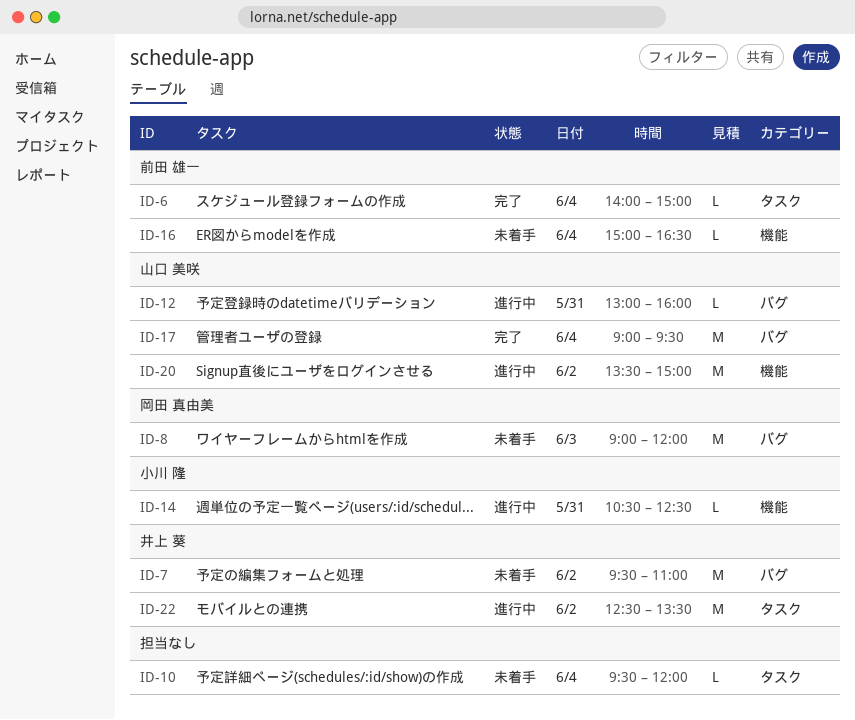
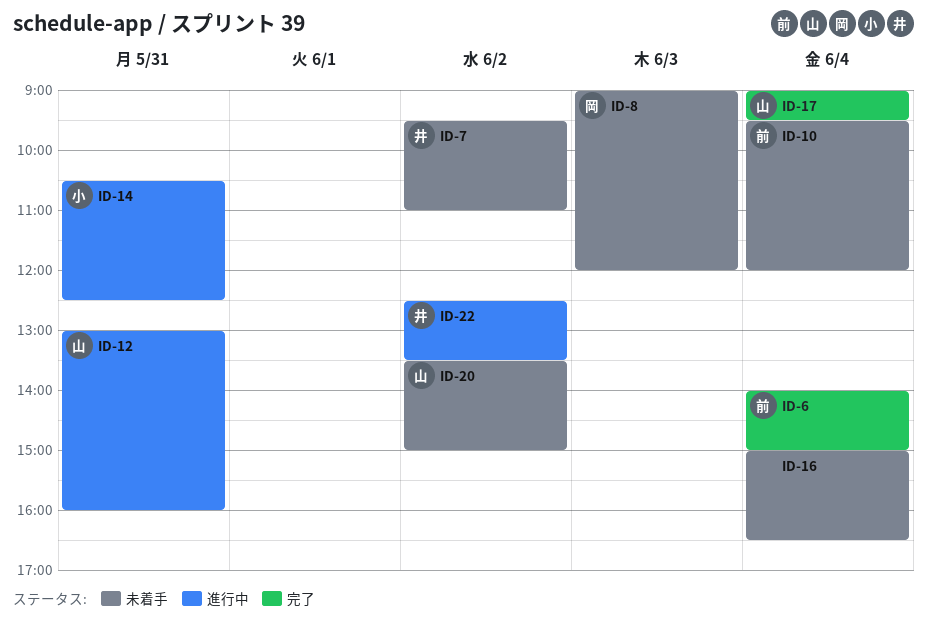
ID-10, owner: none -> 前田 雄一
ID-16, owner: 前田 雄一 -> none
ID-20, status: 進行中 -> 未着手

